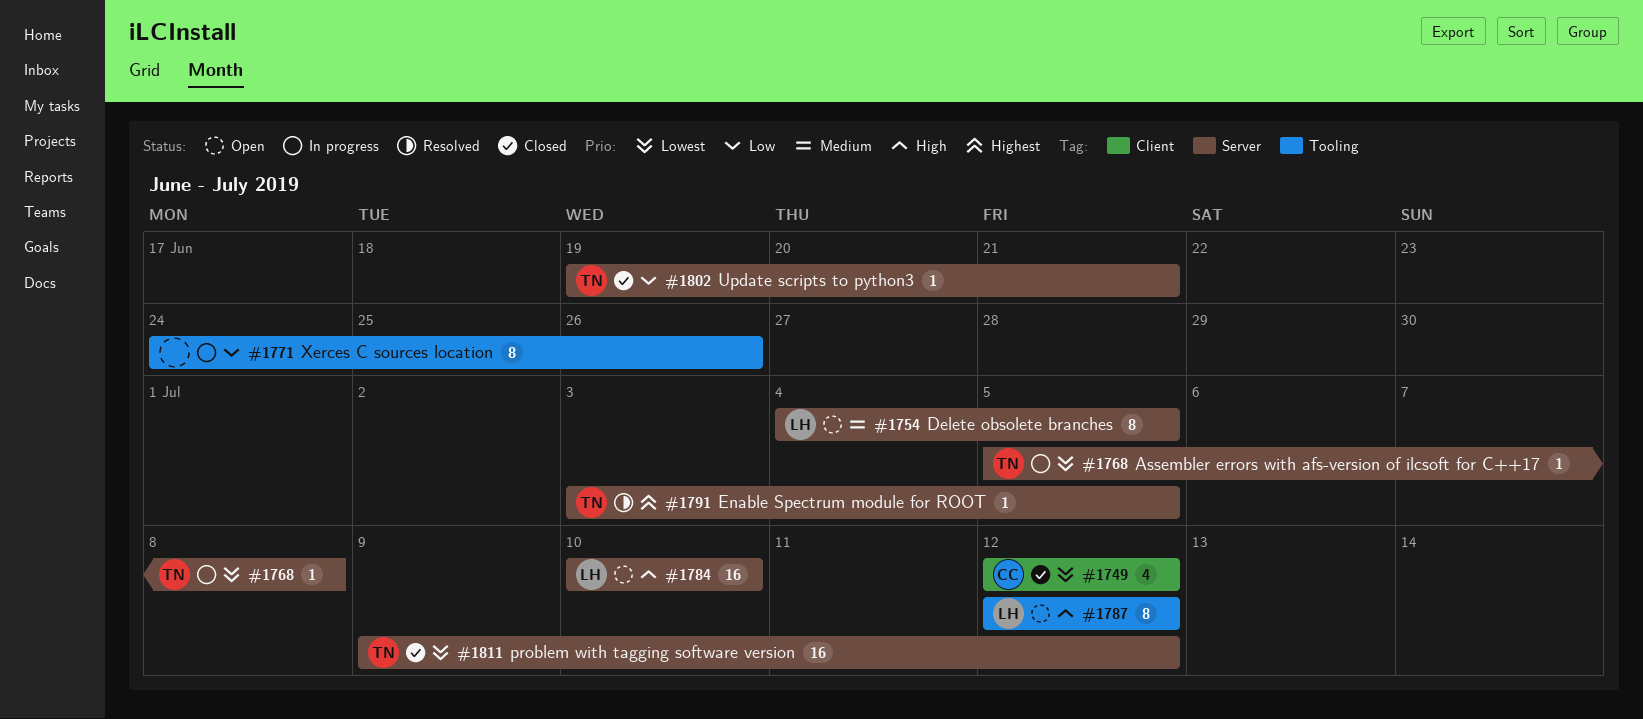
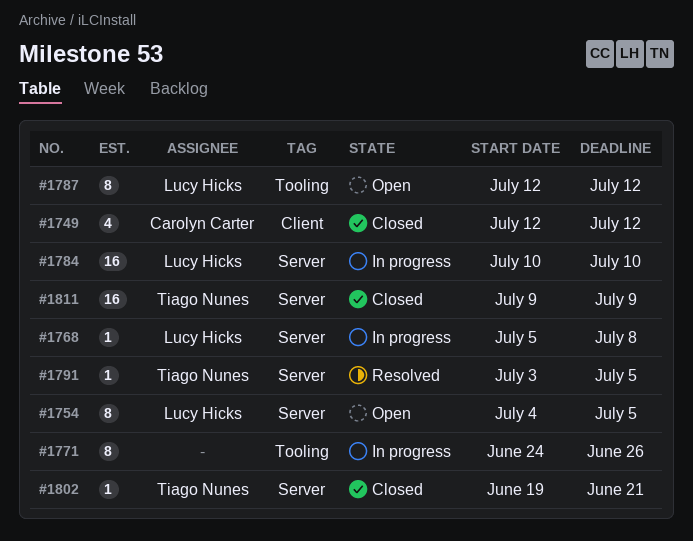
#1768, owner: Tiago Nunes -> Lucy Hicks
#1784, status: Open -> In progress
#1811, due: Jul 12 -> Jul 9

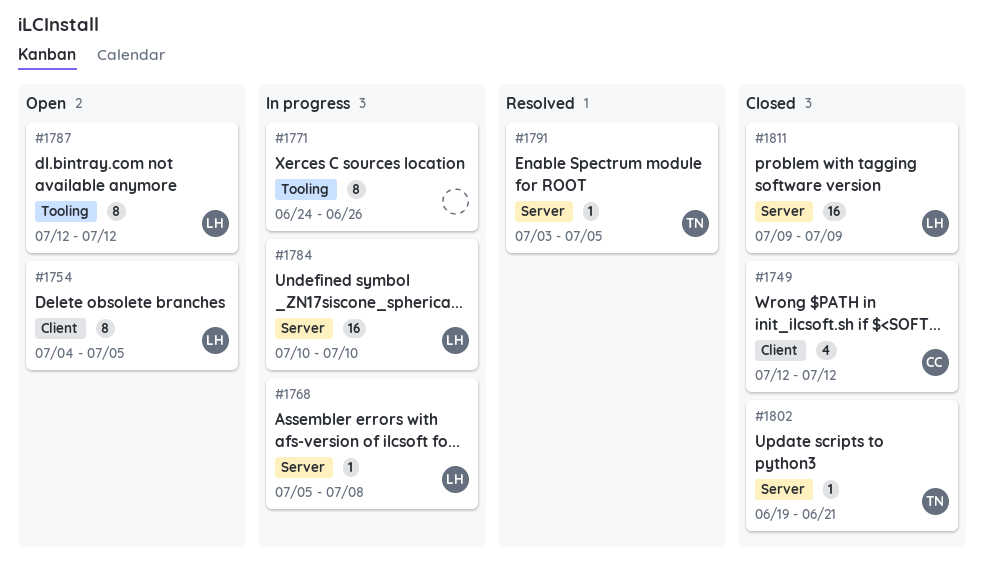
#1754, label: Server -> Client
#1811, owner: Tiago Nunes -> Lucy Hicks

